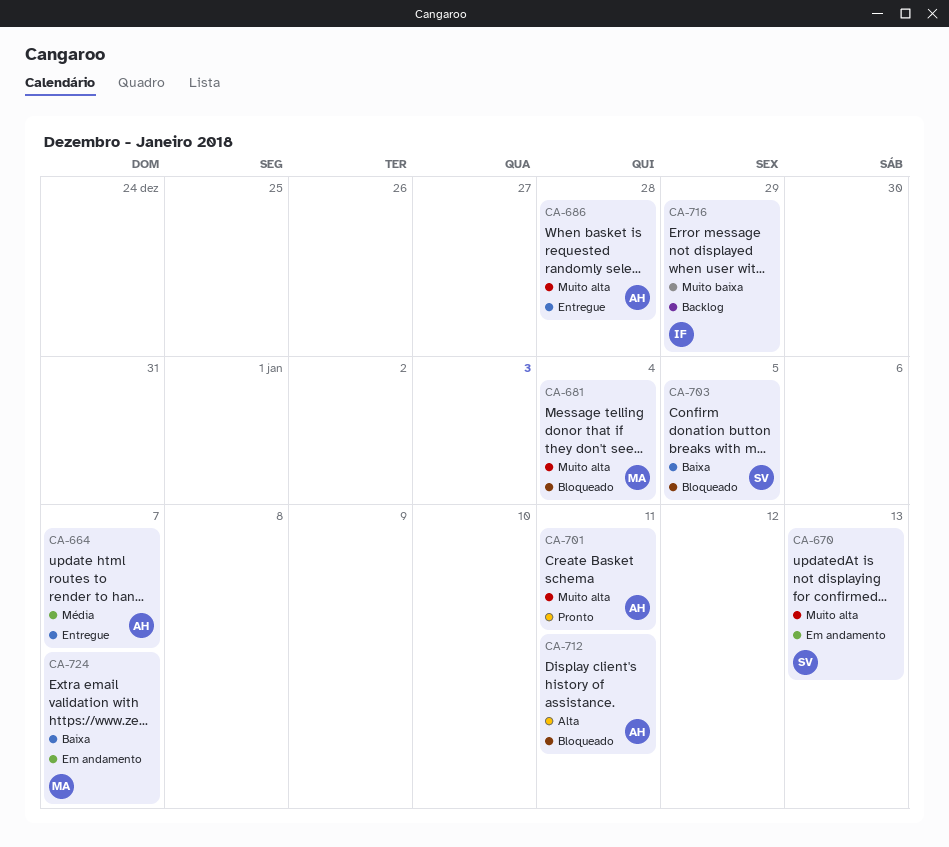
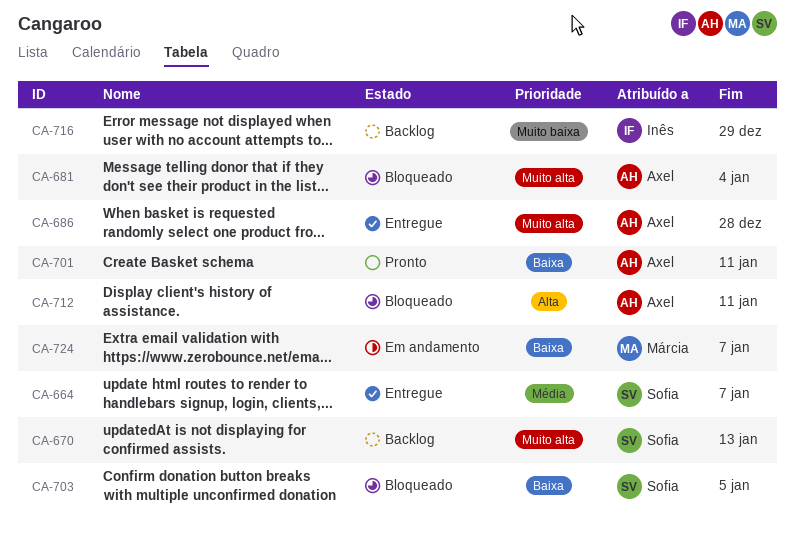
CA-664, owner: Axel -> Sofia
CA-670, status: Em andamento -> Backlog
CA-681, owner: Márcia -> Axel
CA-701, priority: Muito alta -> Baixa

